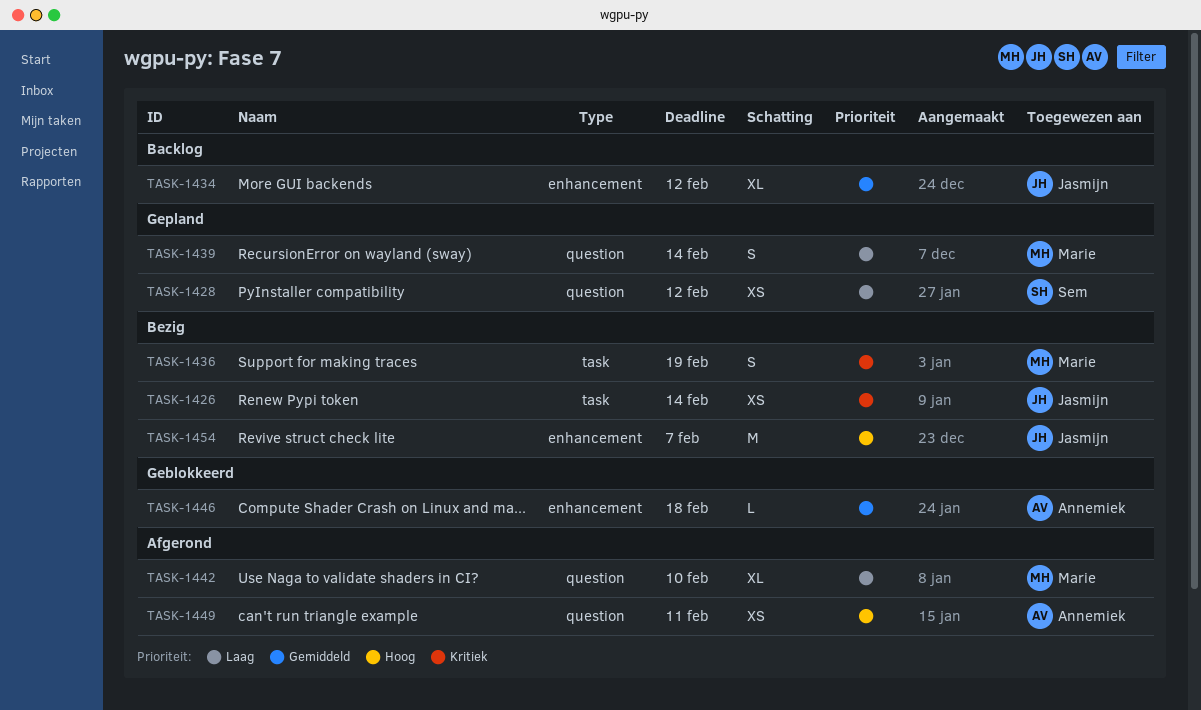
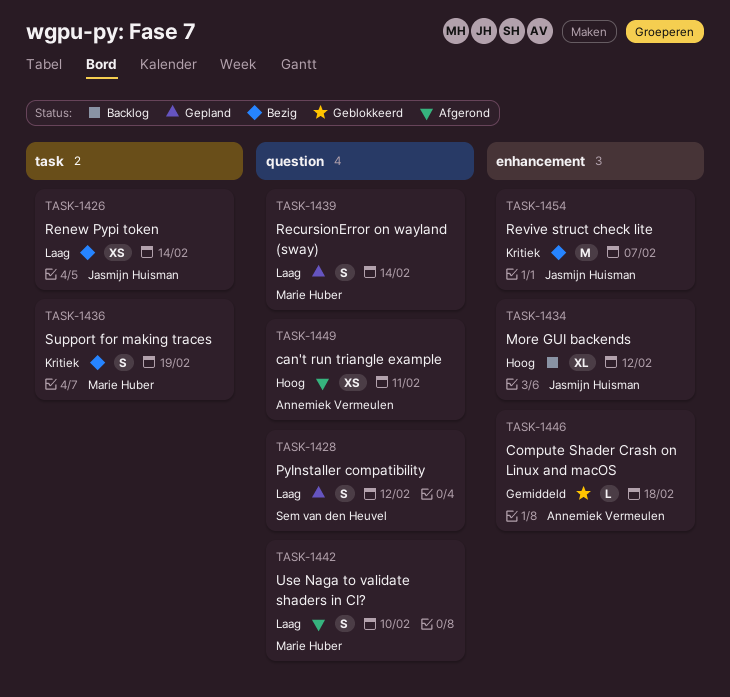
TASK-1426, priority: Kritiek -> Laag
TASK-1428, estimate: XS -> S
TASK-1434, priority: Gemiddeld -> Hoog
TASK-1442, estimate: XL -> S
TASK-1454, priority: Hoog -> Kritiek

